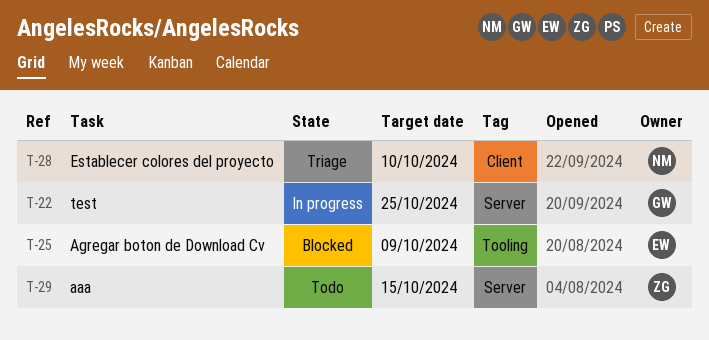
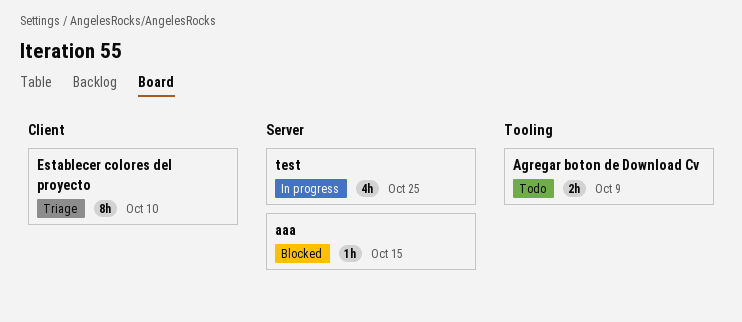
aaa, status: Todo -> Blocked
Agregar boton de Download Cv, status: Blocked -> Todo

